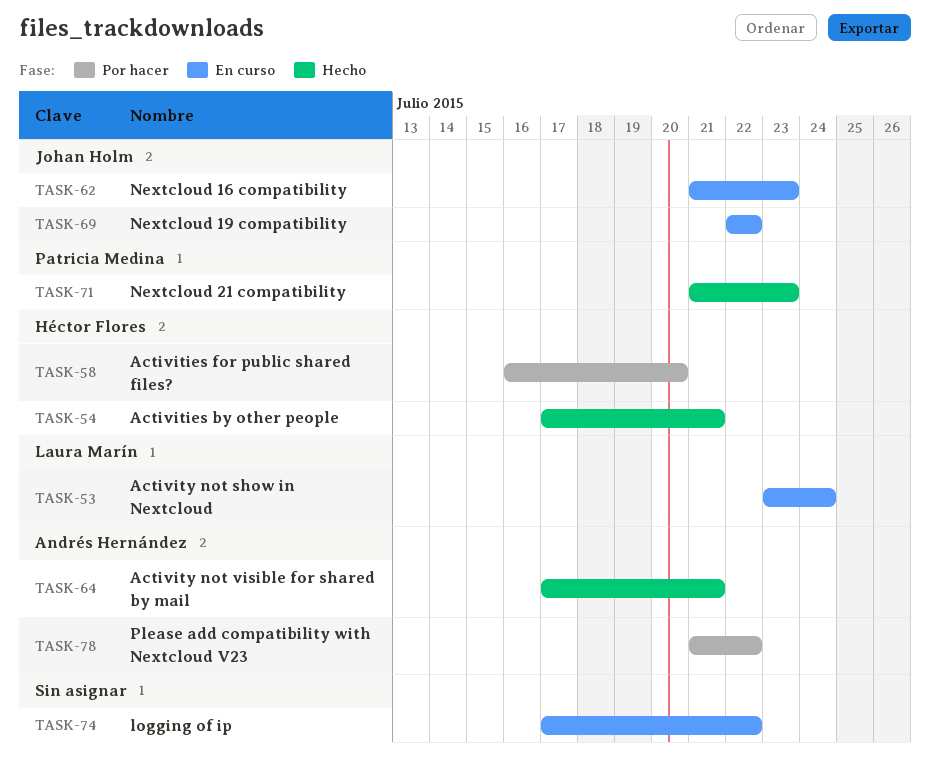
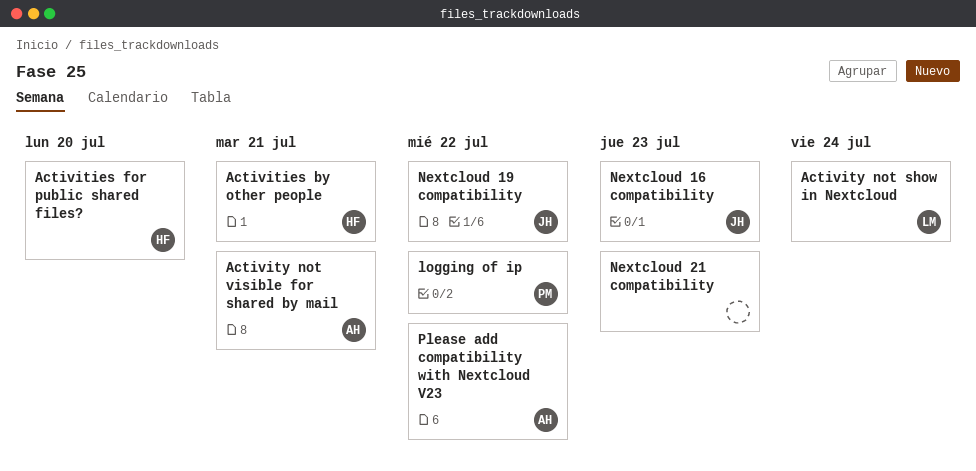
logging of ip, owner: none -> Patricia Medina
Nextcloud 21 compatibility, owner: Patricia Medina -> none

